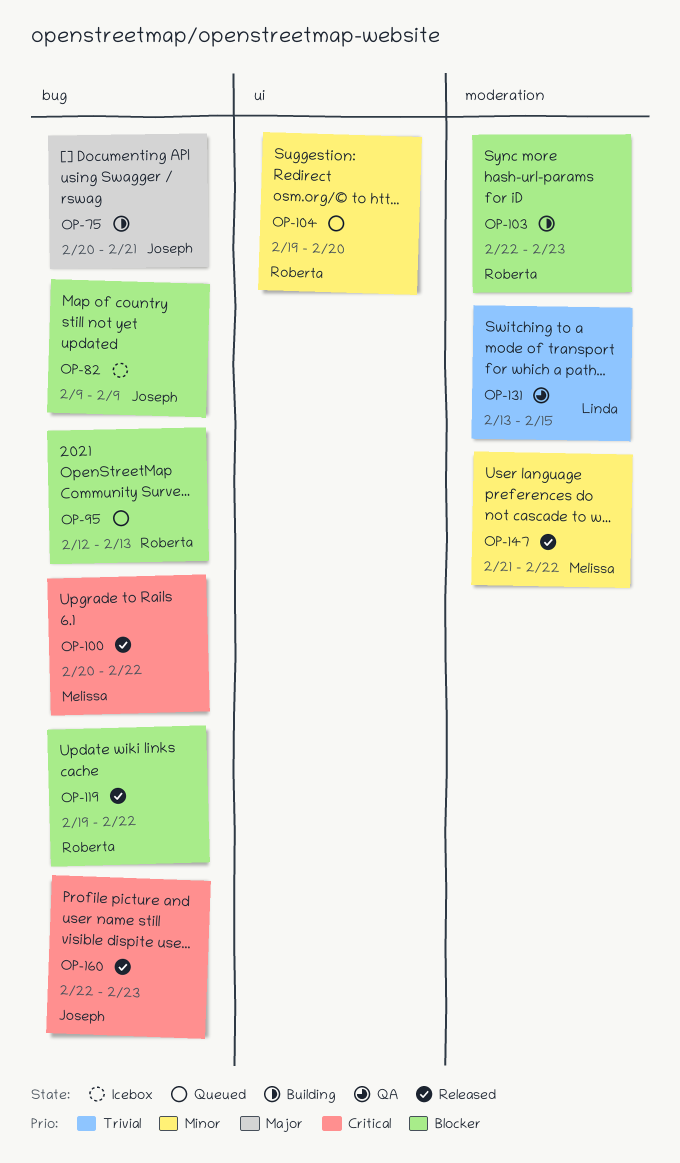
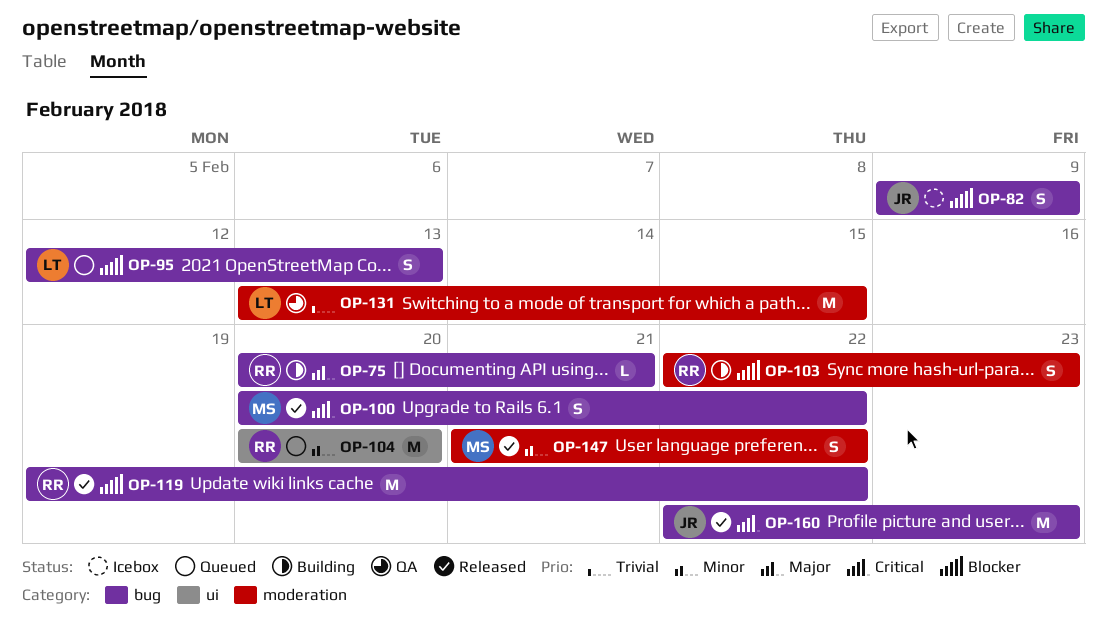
OP-75, owner: Joseph -> Roberta
OP-95, owner: Roberta -> Linda
OP-104, start: Feb 19 -> Feb 20

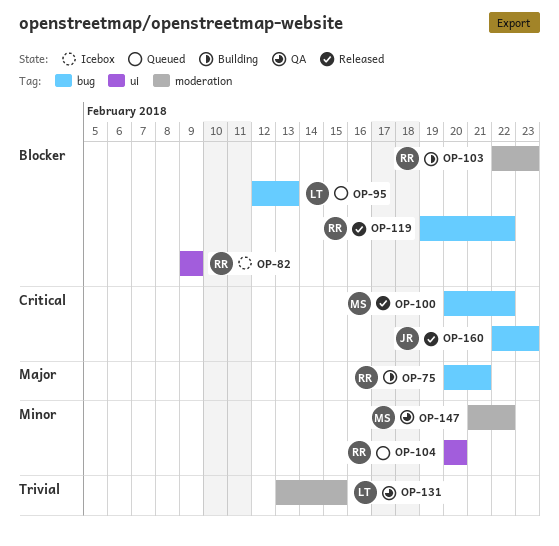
OP-82, owner: JR -> RR
OP-82, label: bug -> ui
OP-147, status: Released -> QA

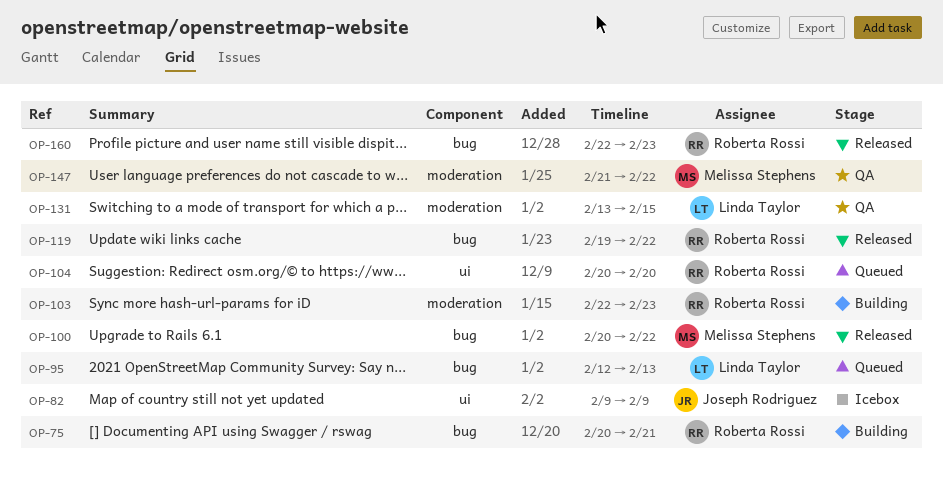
OP-82, owner: Roberta Rossi -> Joseph Rodriguez
OP-160, owner: Joseph Rodriguez -> Roberta Rossi

